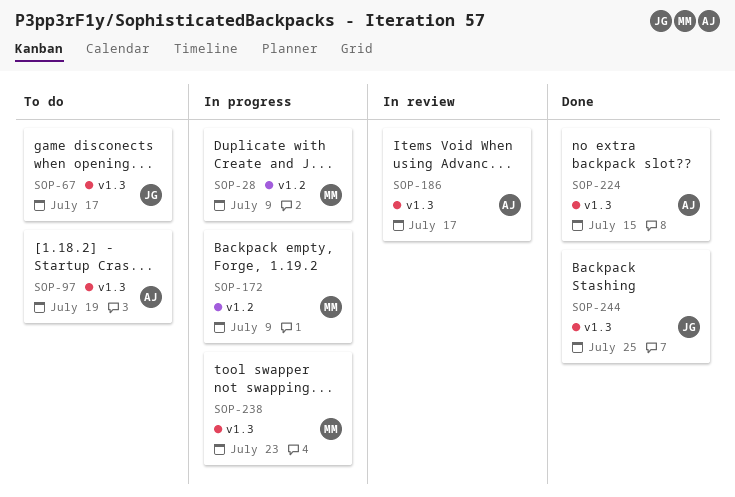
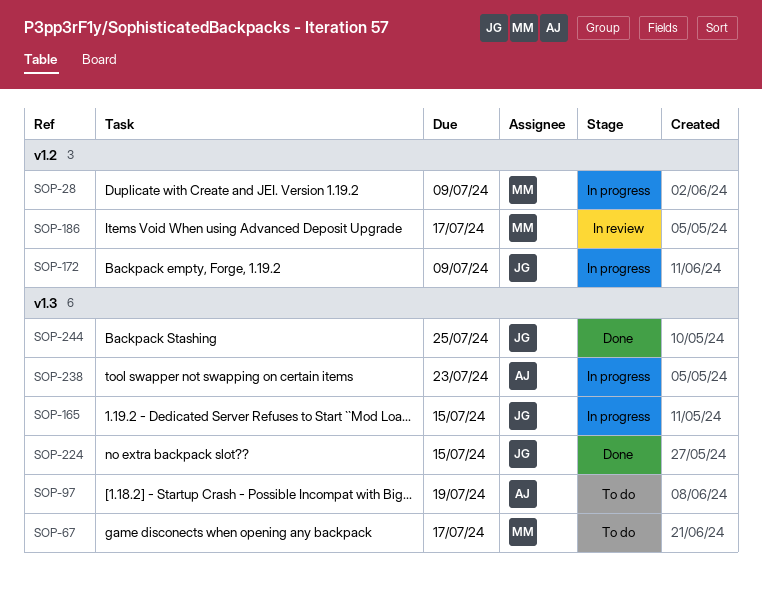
SOP-67, owner: JG -> MM
SOP-165: none -> present
SOP-172, owner: MM -> JG
SOP-186, owner: AJ -> MM
SOP-186, label: v1.3 -> v1.2
SOP-224, owner: AJ -> JG
SOP-238, owner: MM -> AJ

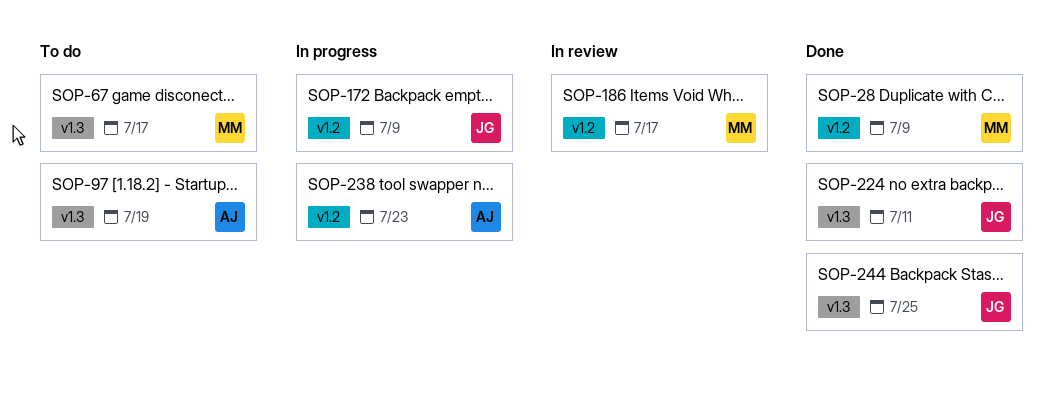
SOP-28, status: In progress -> Done
SOP-165: present -> none
SOP-224, due: Jul 15 -> Jul 11
SOP-238, label: v1.3 -> v1.2

